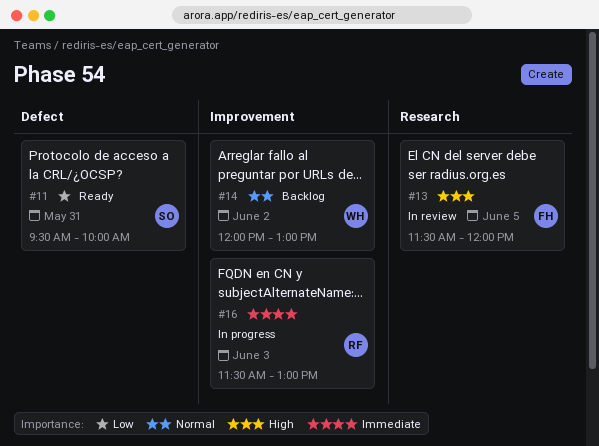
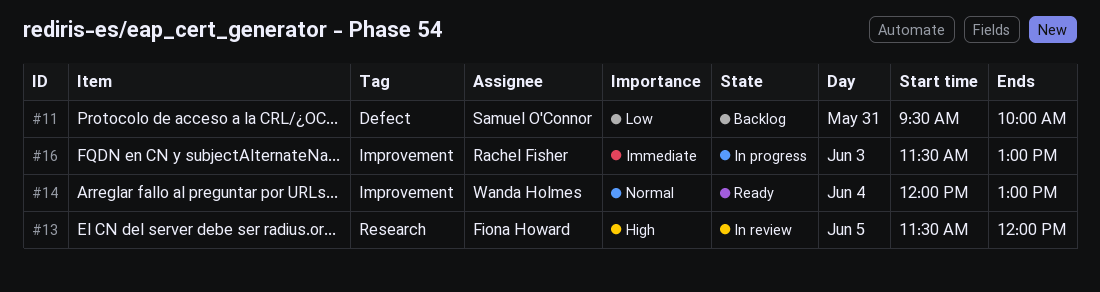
#11, status: Ready -> Backlog
#14, status: Backlog -> Ready
#14, day: Jun 2 -> Jun 4

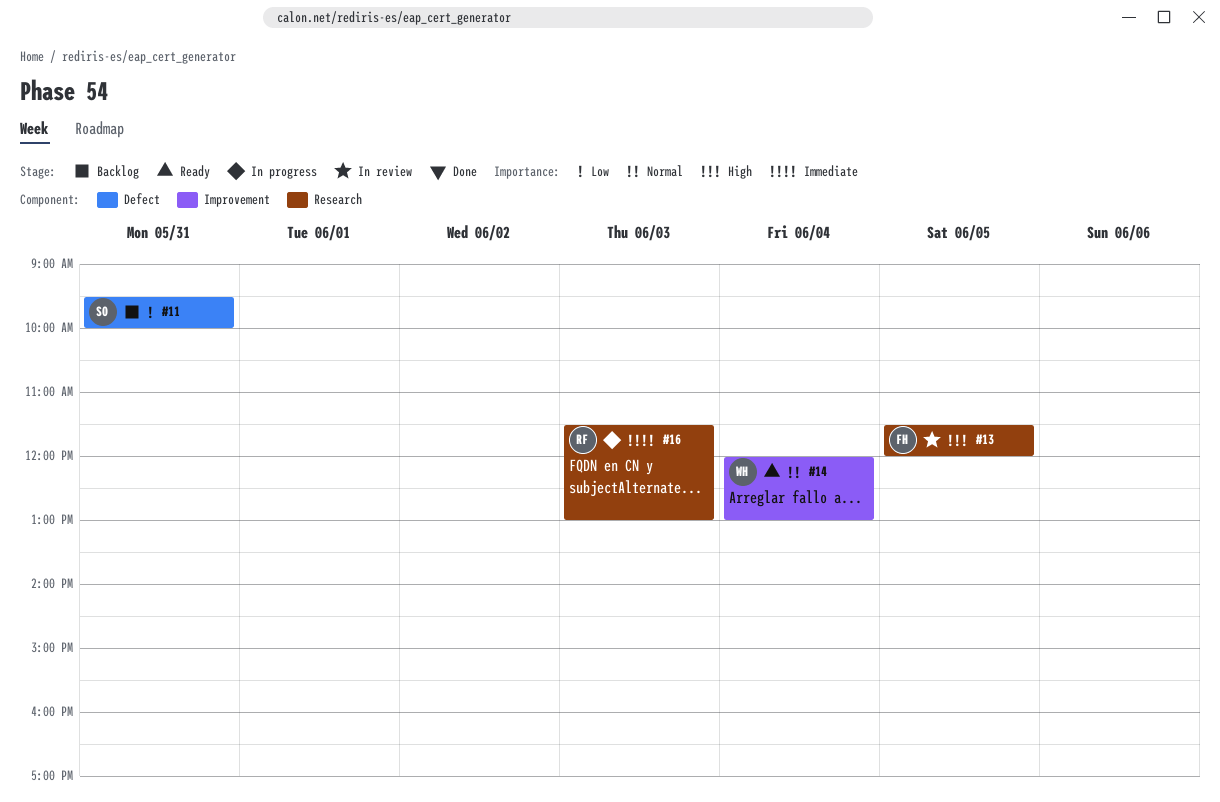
#16, label: Improvement -> Research

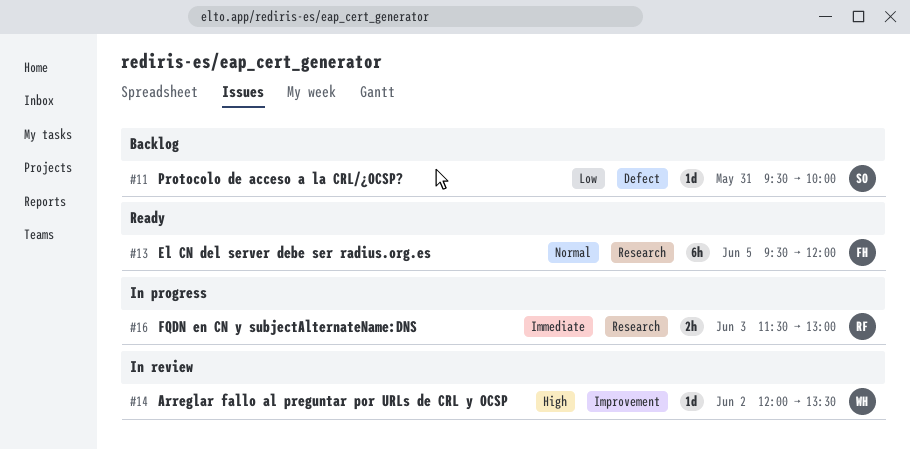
#13, status: In review -> Ready
#13, priority: High -> Normal
#13, begins: 11:30 -> 09:30
#14, status: Ready -> In review
#14, priority: Normal -> High
#14, day: Jun 4 -> Jun 2
#14, ends: 13:00 -> 13:30

